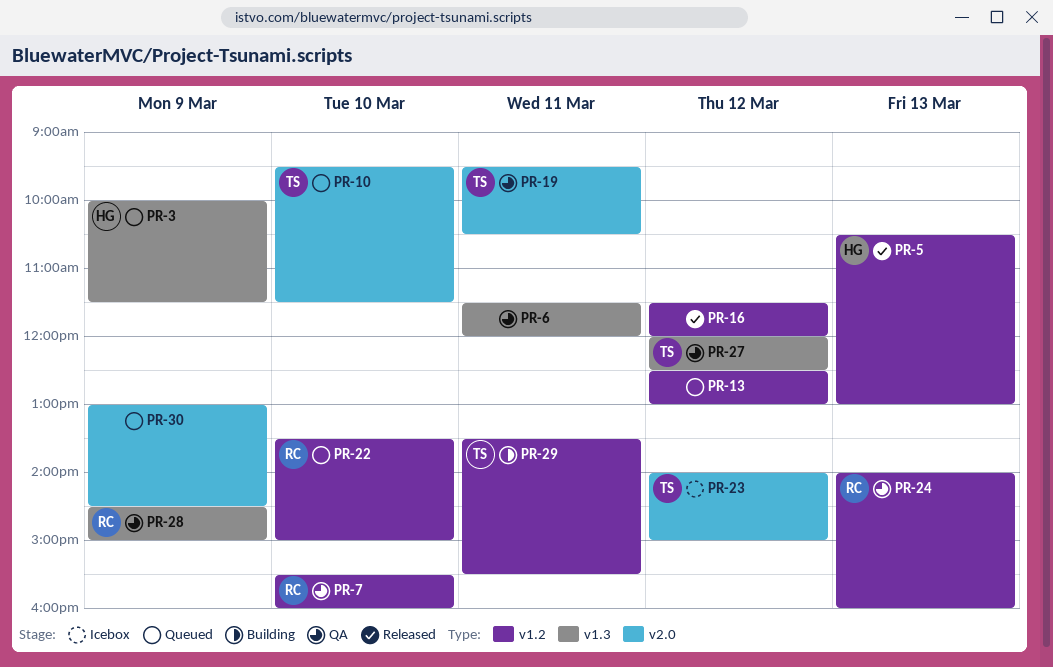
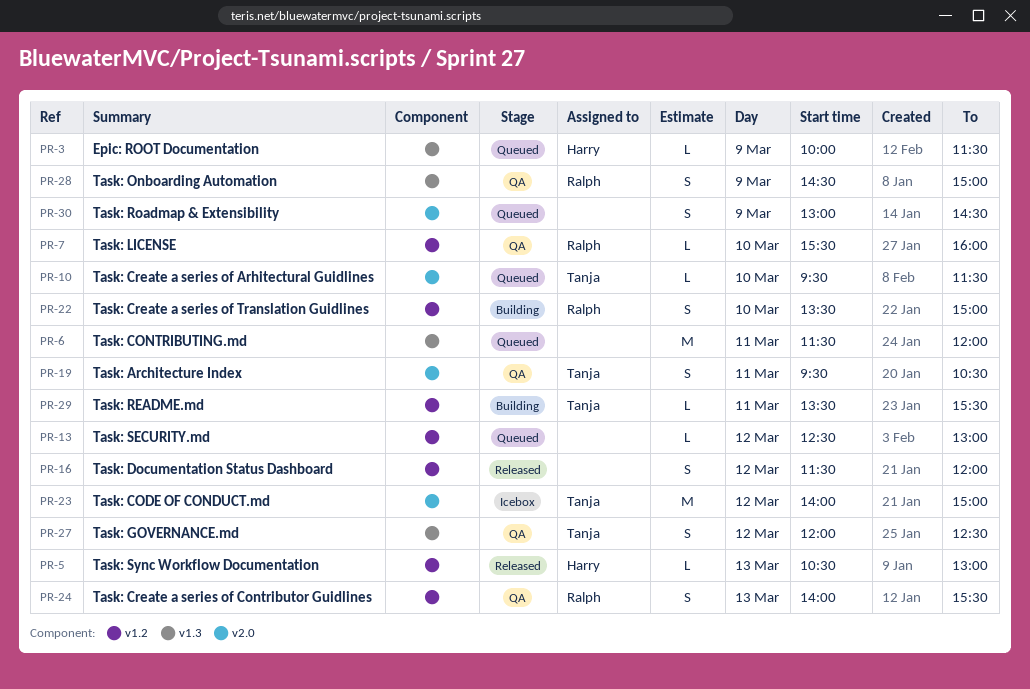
PR-6, status: QA -> Queued
PR-22, status: Queued -> Building
PR-24, ends: 16:00 -> 15:30

